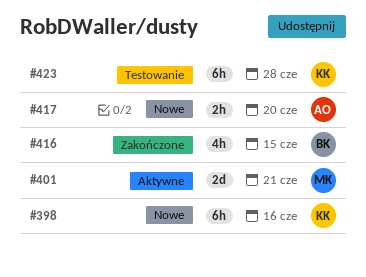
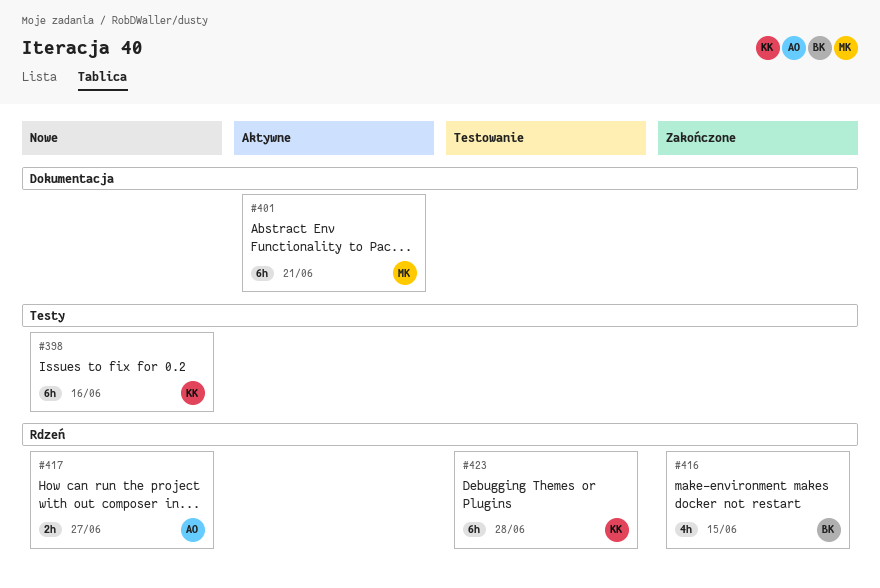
#401, estimate: 2d -> 6h
#417, due: Jun 20 -> Jun 27

